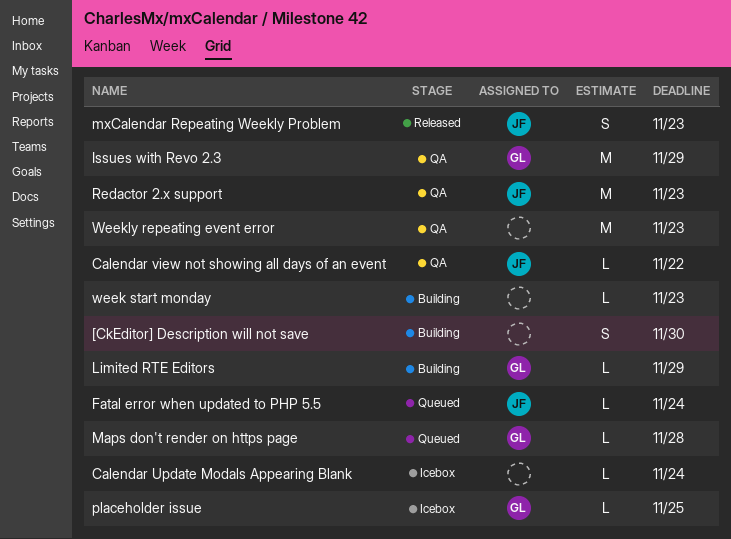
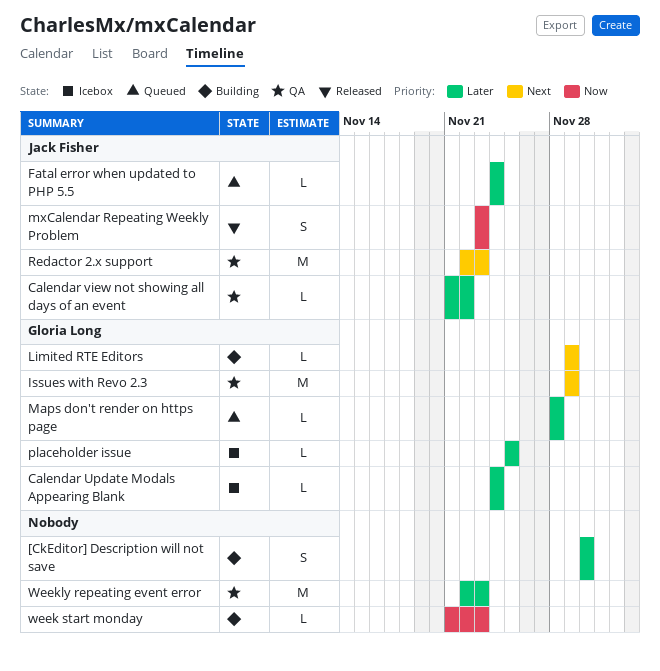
Calendar Update Modals Appearing Blank, owner: none -> Gloria Long

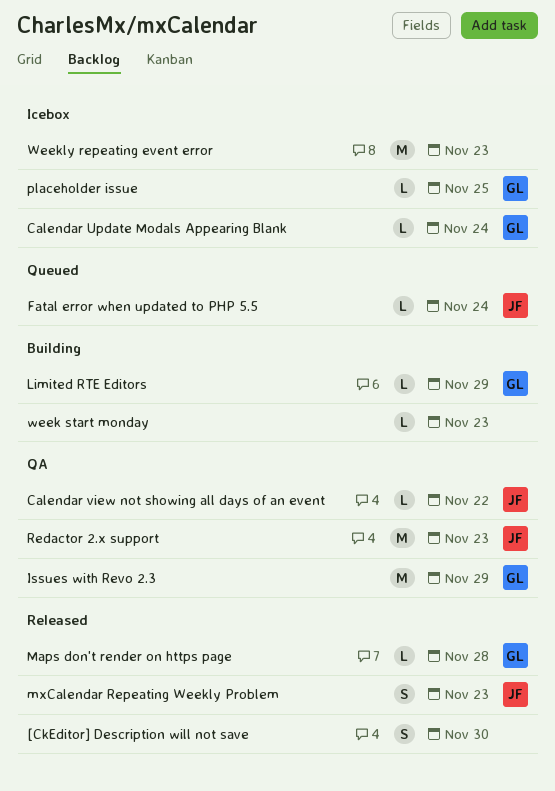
[CkEditor] Description will not save, status: Building -> Released
Maps don't render on https page, status: Queued -> Released
Weekly repeating event error, status: QA -> Icebox

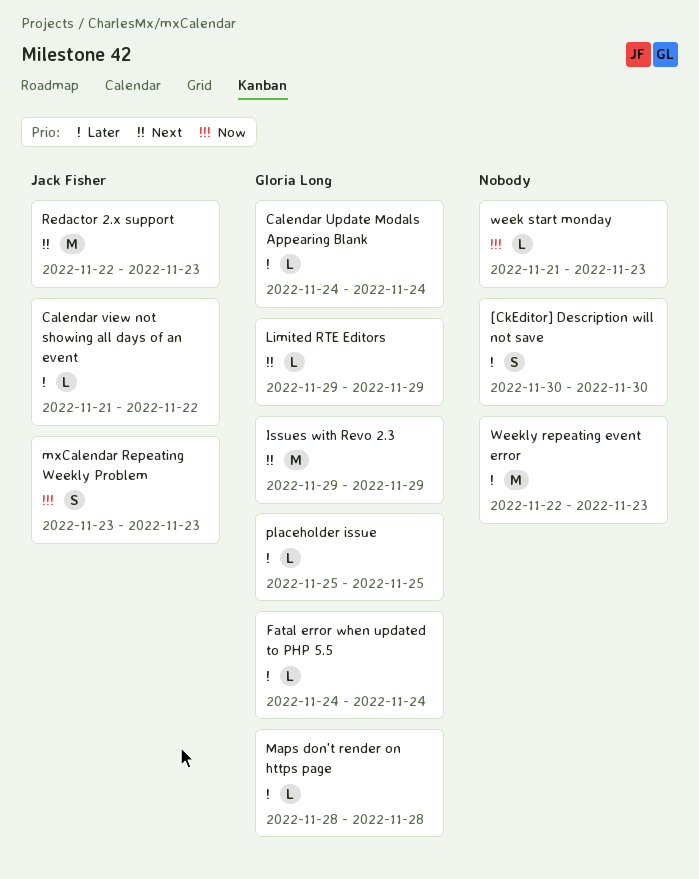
Fatal error when updated to PHP 5.5, owner: Jack Fisher -> Gloria Long

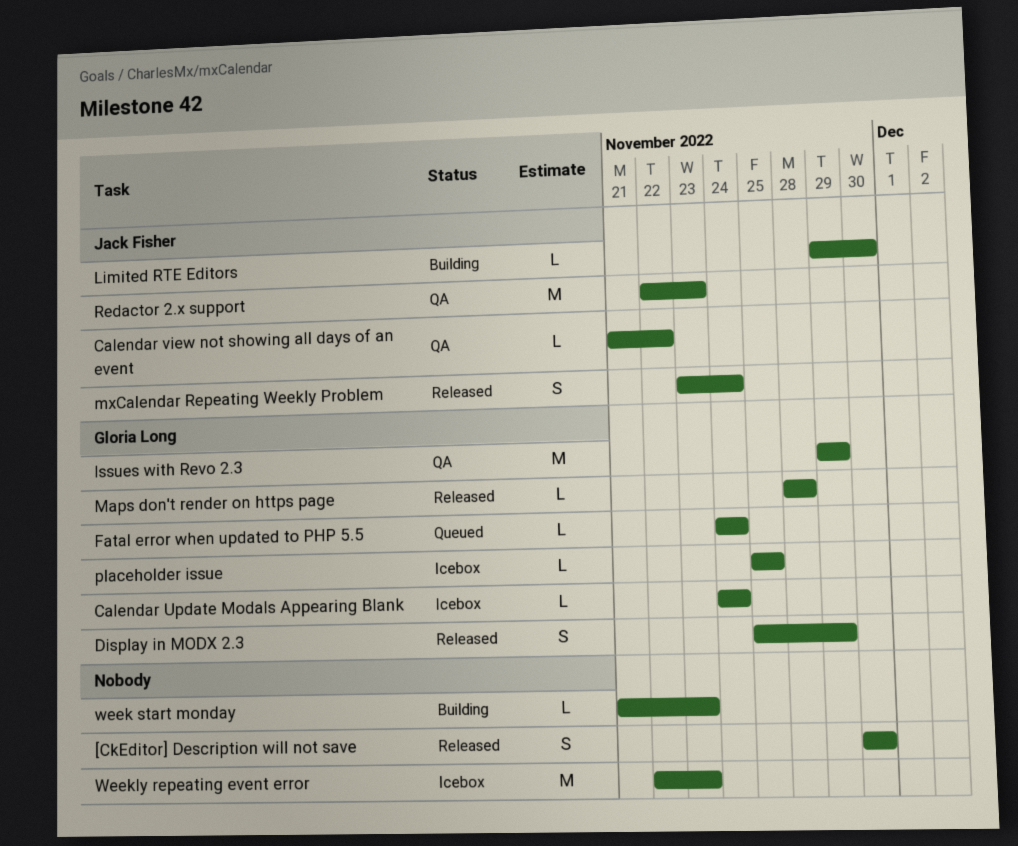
Display in MODX 2.3: none -> present
Limited RTE Editors, owner: Gloria Long -> Jack Fisher
Limited RTE Editors, due: Nov 29 -> Nov 30
mxCalendar Repeating Weekly Problem, due: Nov 23 -> Nov 24

